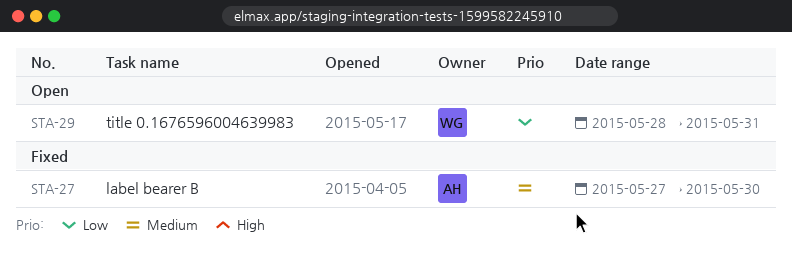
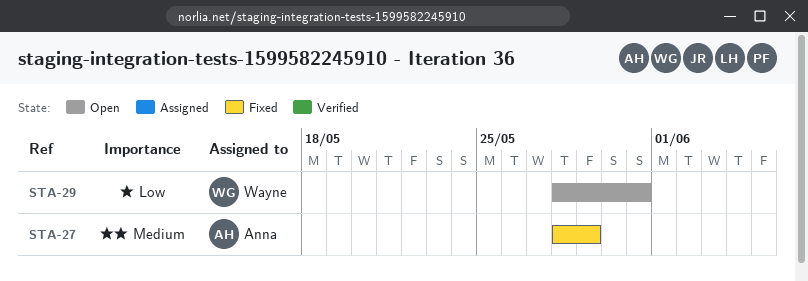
STA-27, start: May 27 -> May 28
STA-27, due: May 30 -> May 29

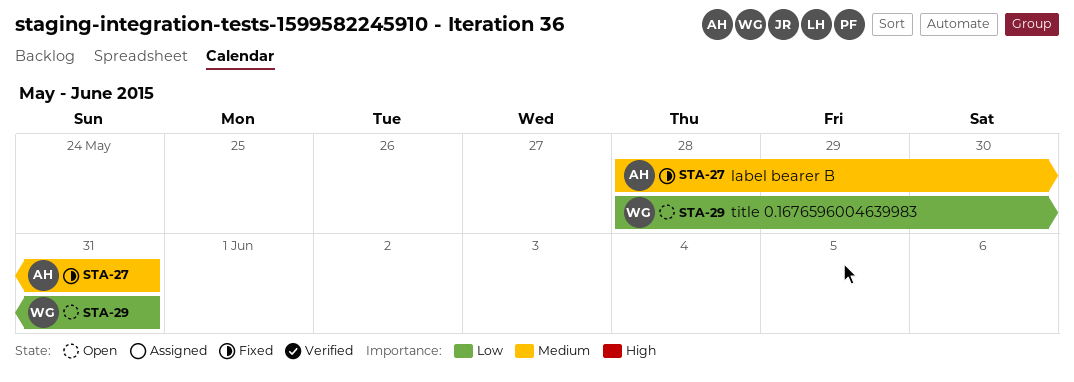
STA-27, due: May 29 -> May 31

